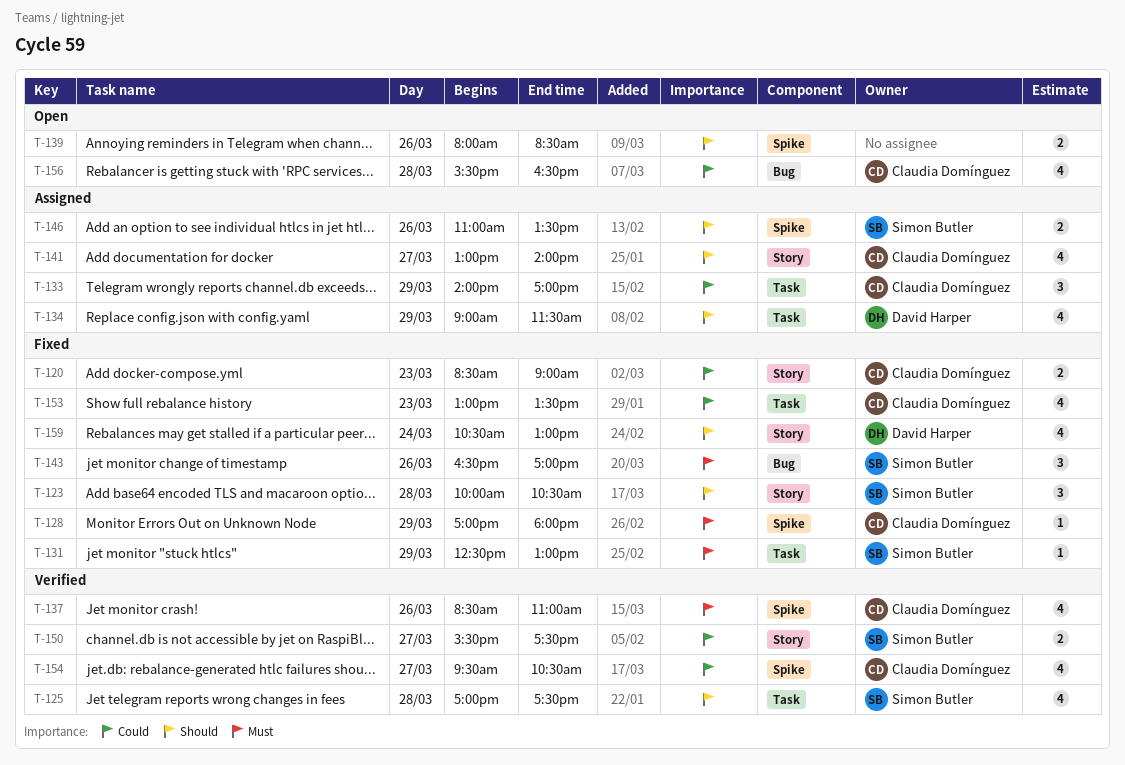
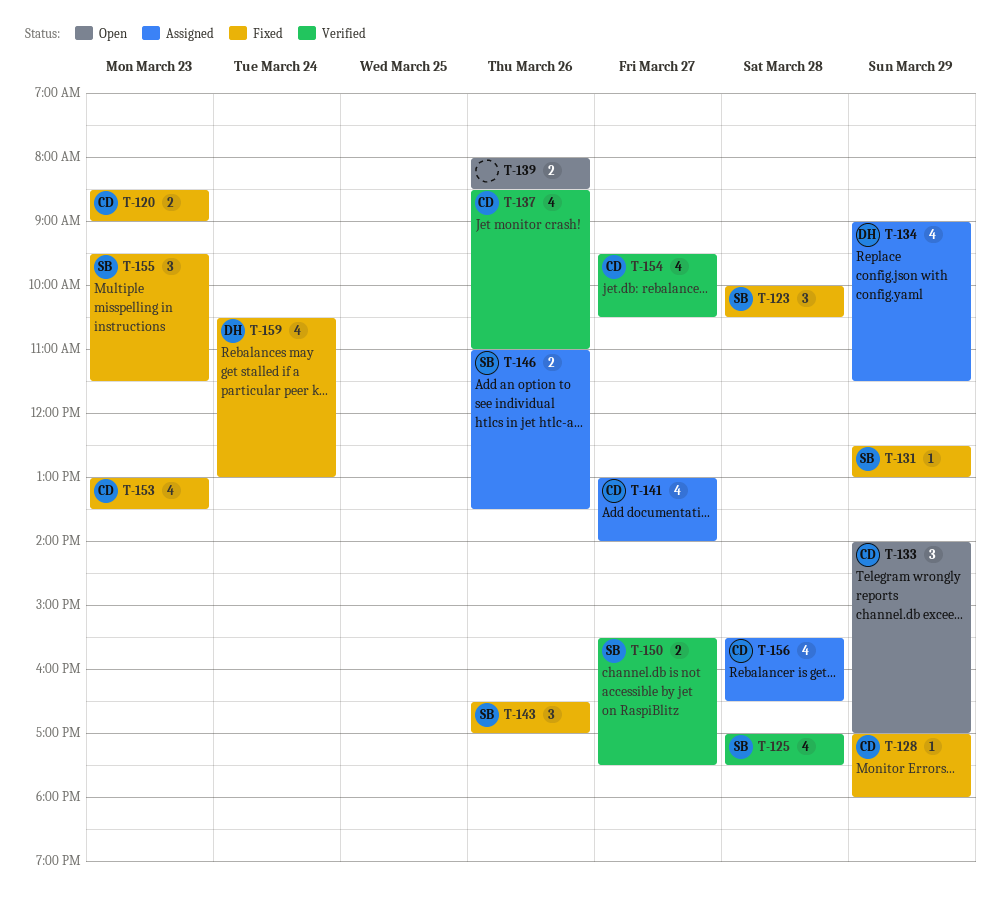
T-133, status: Assigned -> Open
T-155: none -> present
T-156, status: Open -> Assigned

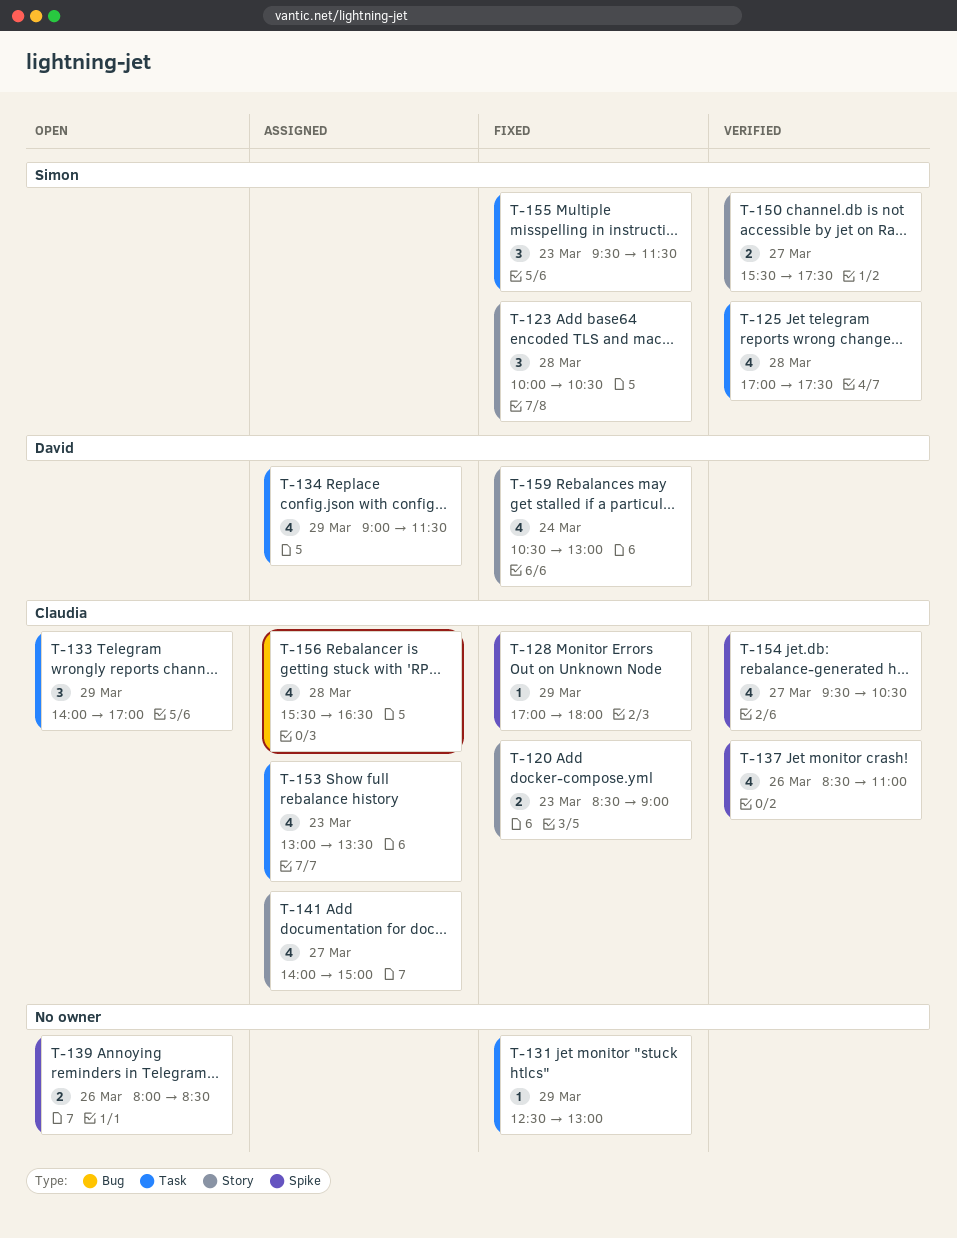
T-131, owner: Simon -> none
T-141, begins: 13:00 -> 14:00
T-141, ends: 14:00 -> 15:00
T-143: present -> none
T-146: present -> none
T-153, status: Fixed -> Assigned

